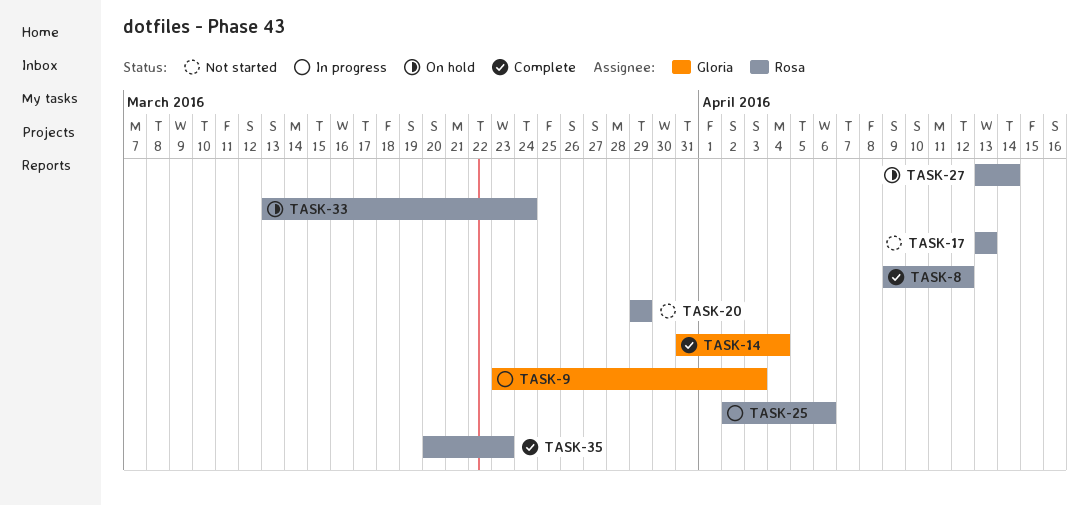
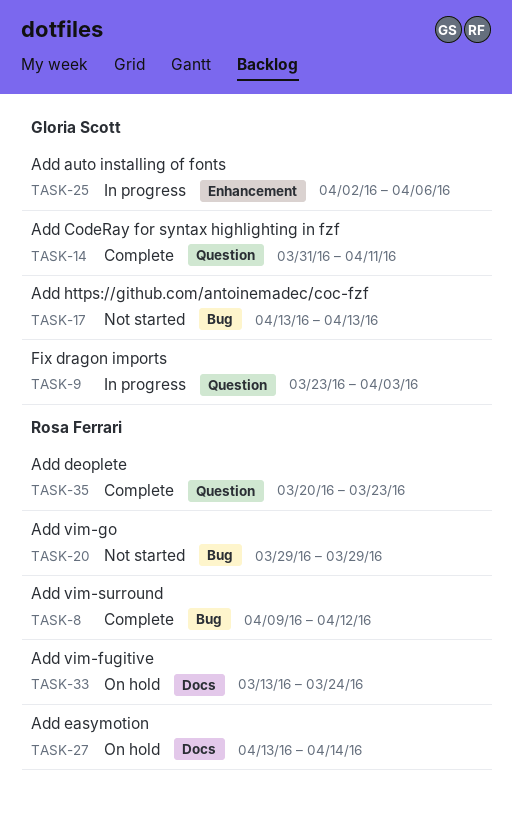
TASK-14, due: Apr 4 -> Apr 11
TASK-17, owner: Rosa Ferrari -> Gloria Scott
TASK-25, owner: Rosa Ferrari -> Gloria Scott

